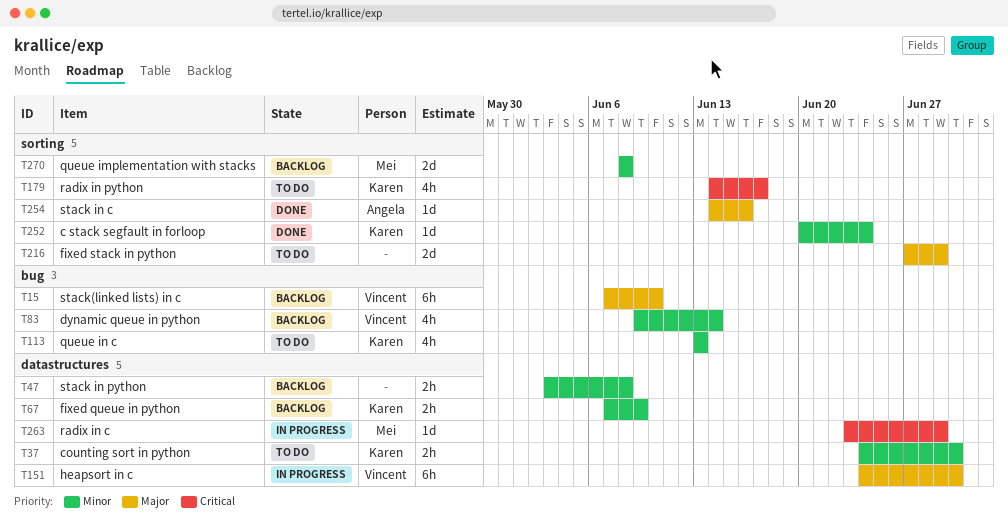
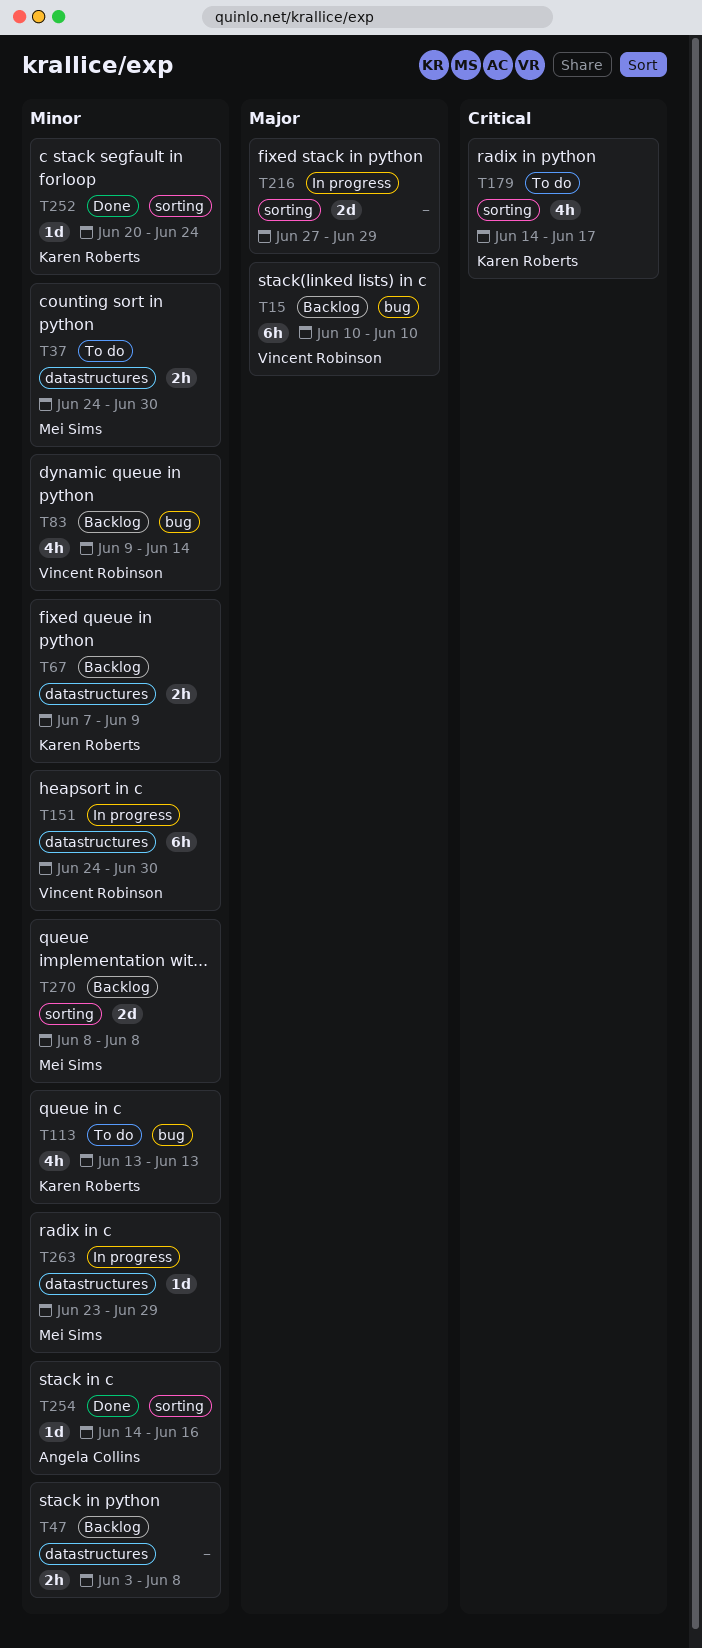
T15, start: Jun 7 -> Jun 10
T37, owner: Karen Roberts -> Mei Sims
T151, priority: Major -> Minor
T216, status: To do -> In progress
T254, priority: Major -> Minor
T263, priority: Critical -> Minor

